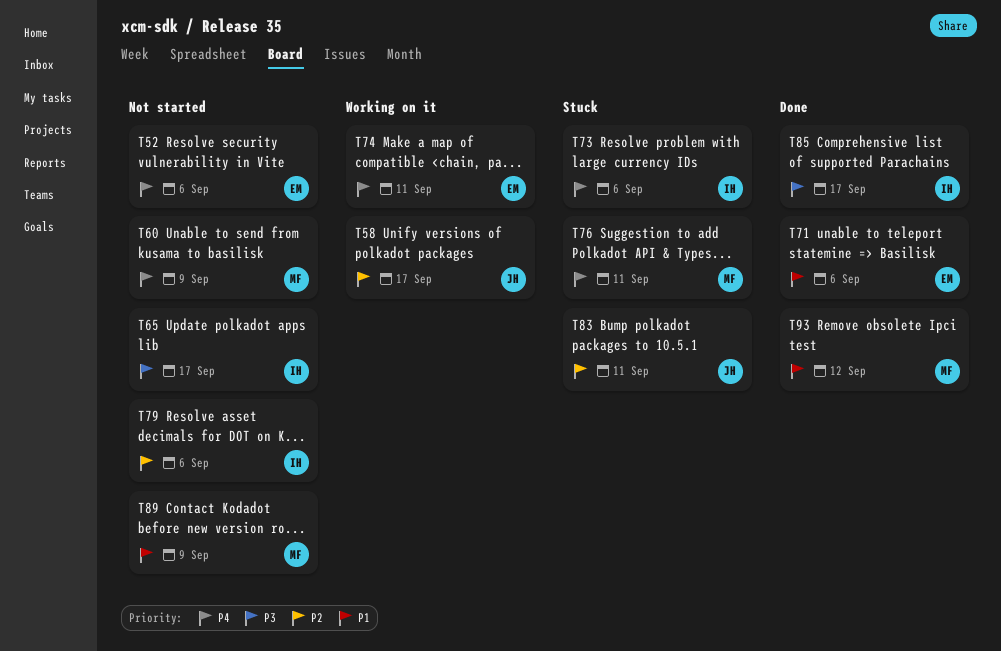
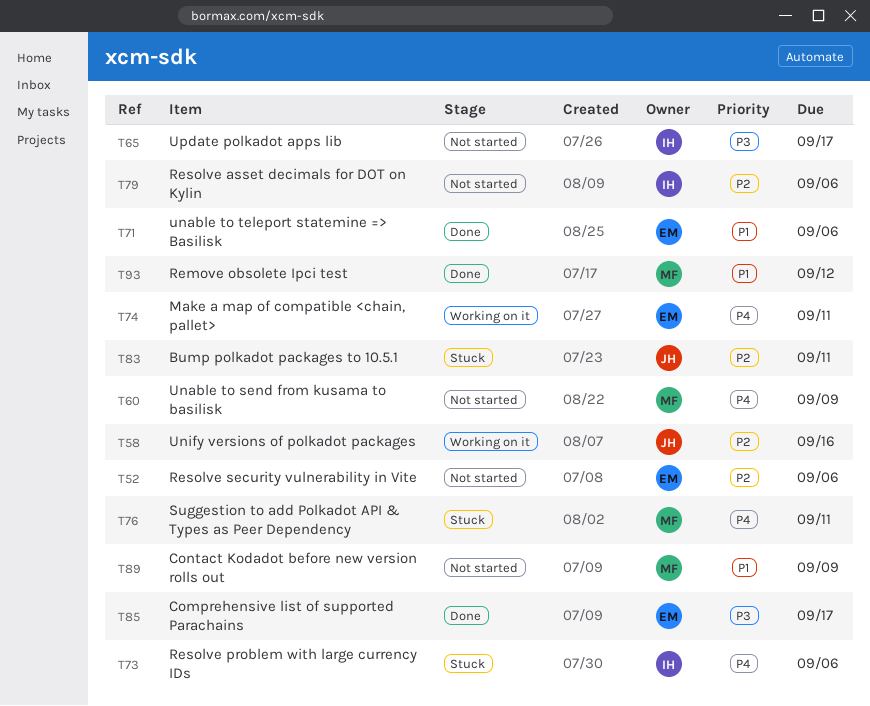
T52, priority: P4 -> P2
T58, due: Sep 17 -> Sep 16
T85, owner: IH -> EM

